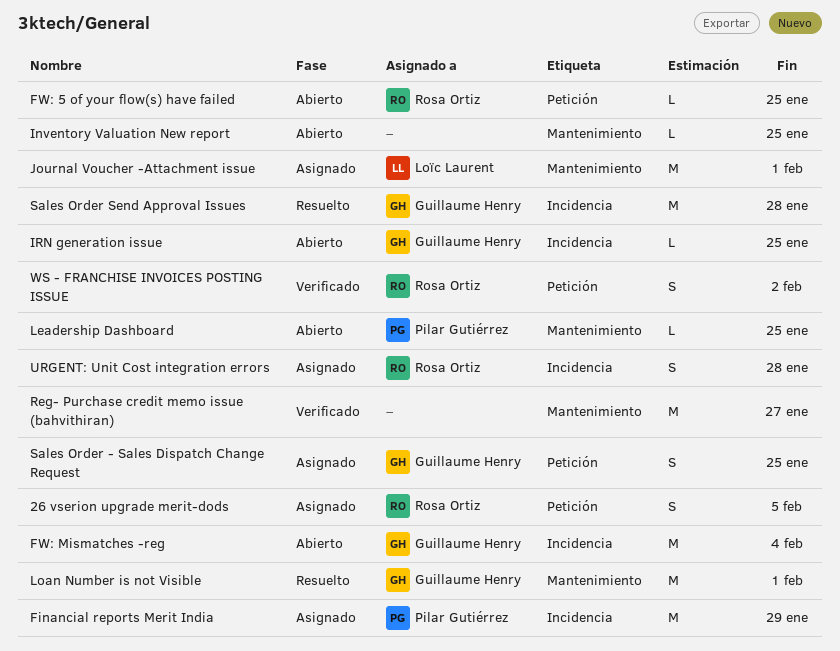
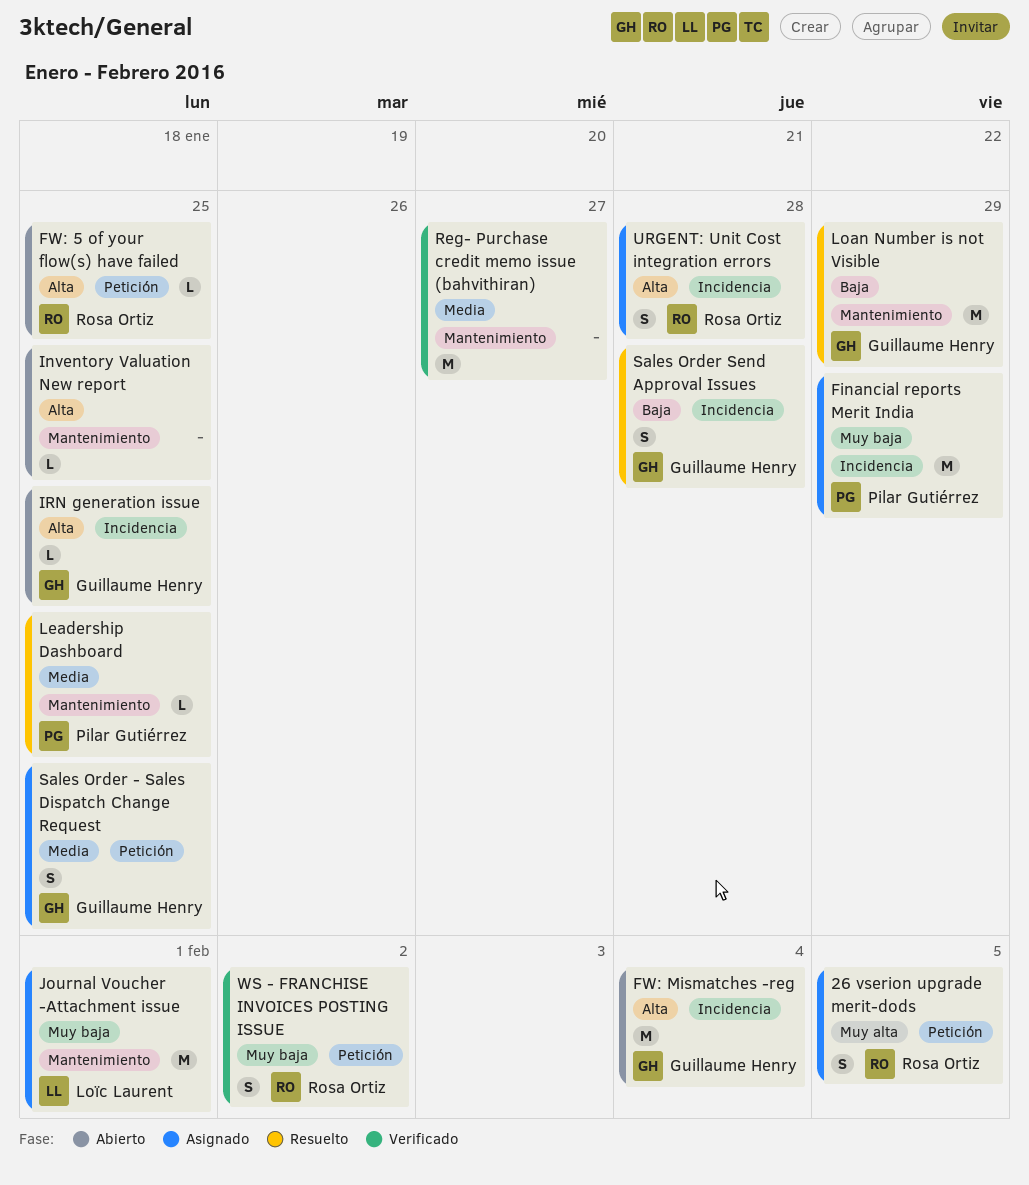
Leadership Dashboard, status: Abierto -> Resuelto
Loan Number is not Visible, due: Feb 1 -> Jan 29
Sales Order Send Approval Issues, estimate: M -> S

